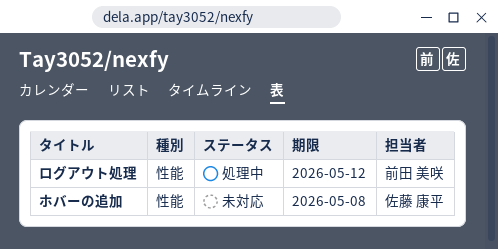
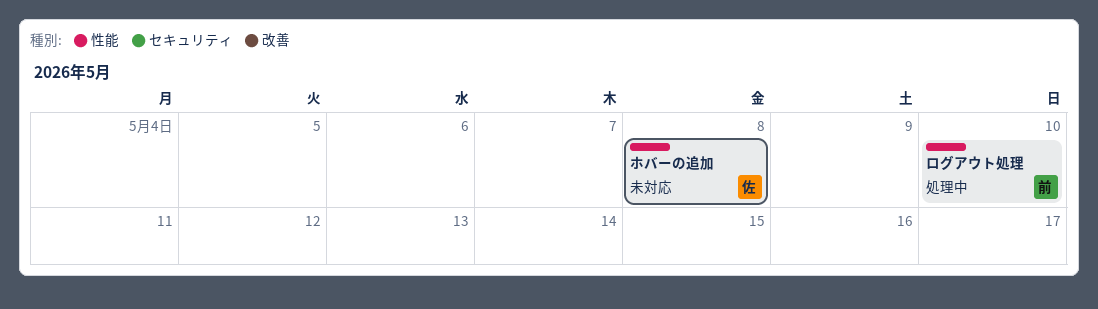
ログアウト処理, due: May 12 -> May 10

